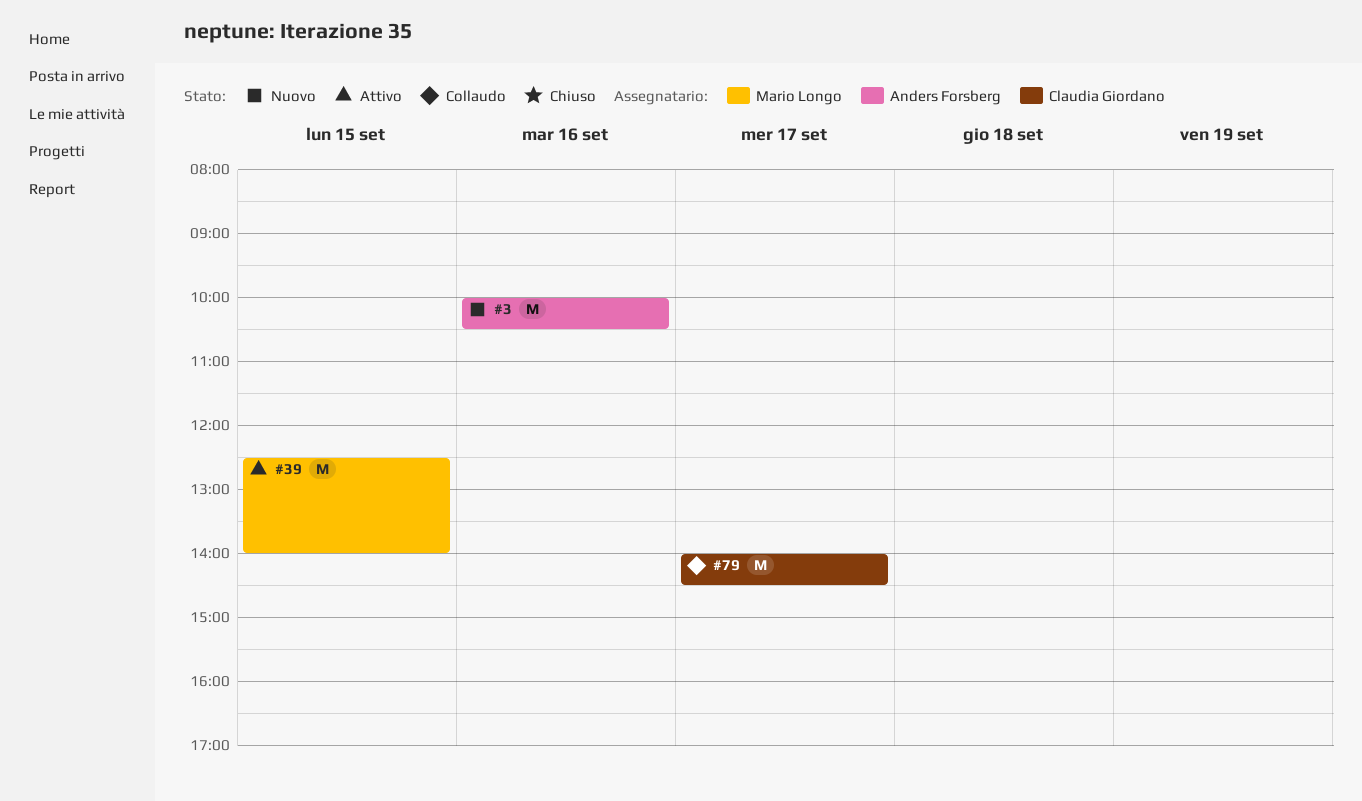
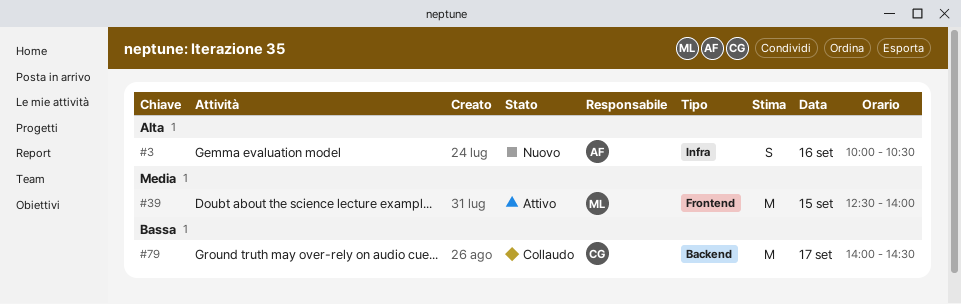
#3, estimate: M -> S

